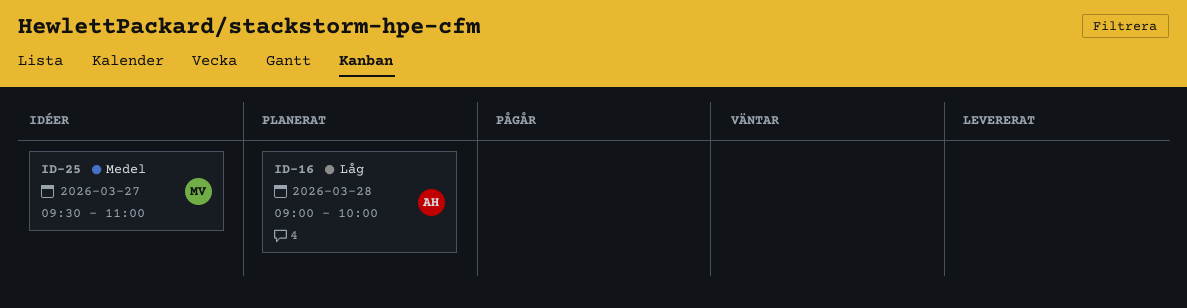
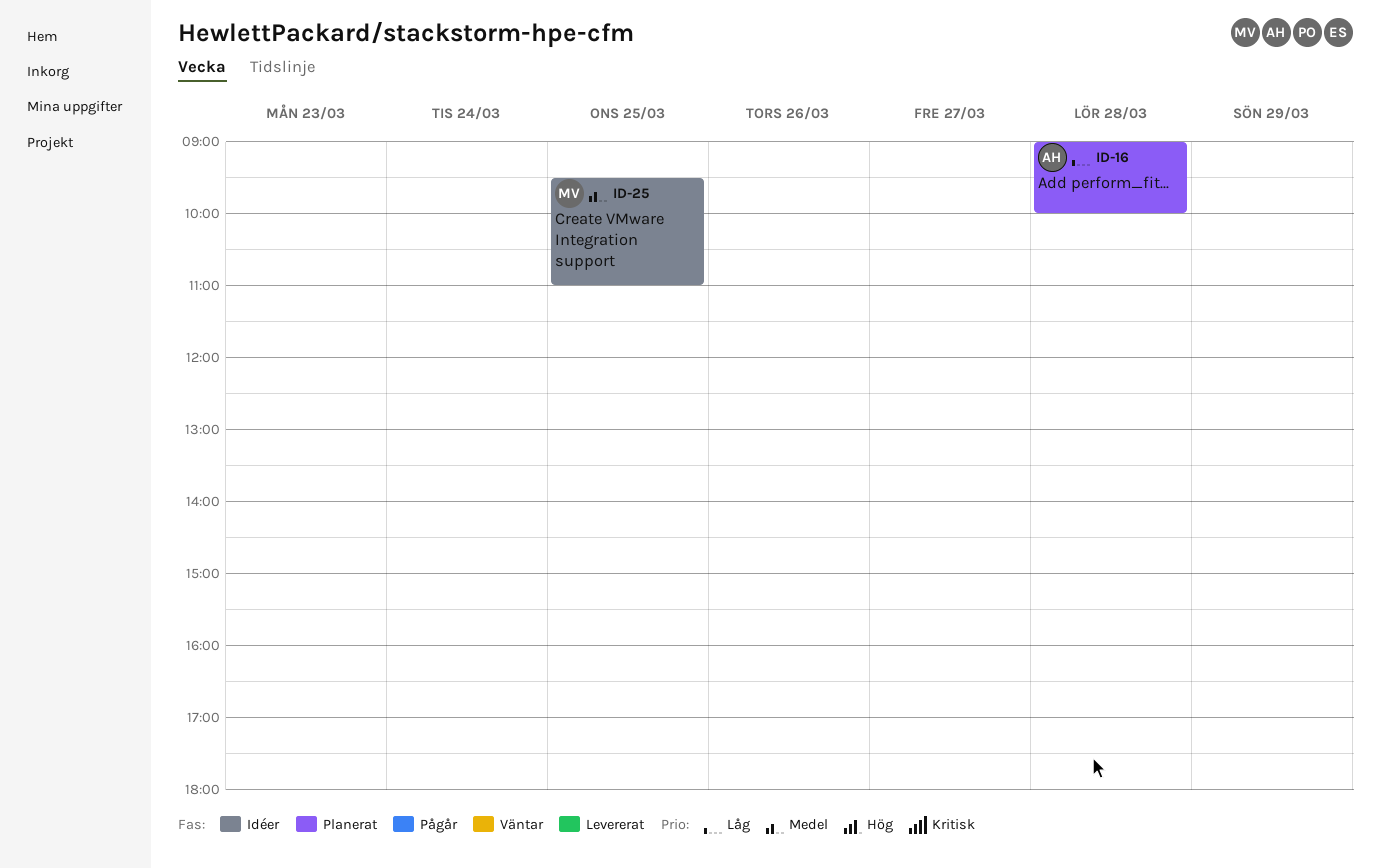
ID-25, day: Mar 27 -> Mar 25

